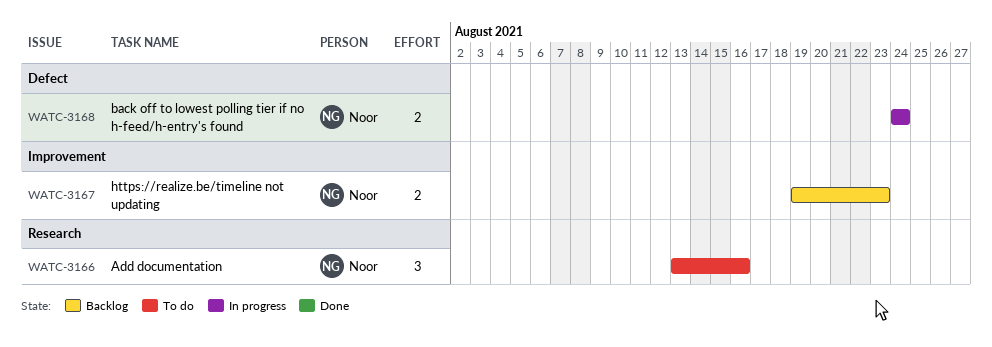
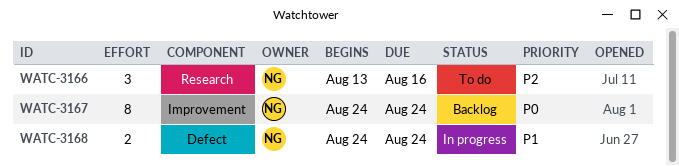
WATC-3167, estimate: 2 -> 8
WATC-3167, start: Aug 19 -> Aug 24
WATC-3167, due: Aug 23 -> Aug 24

